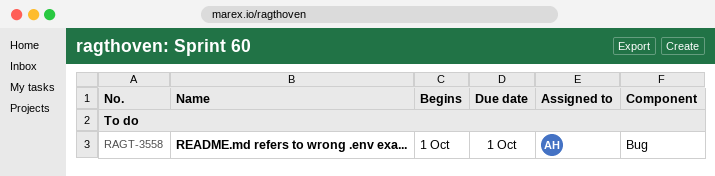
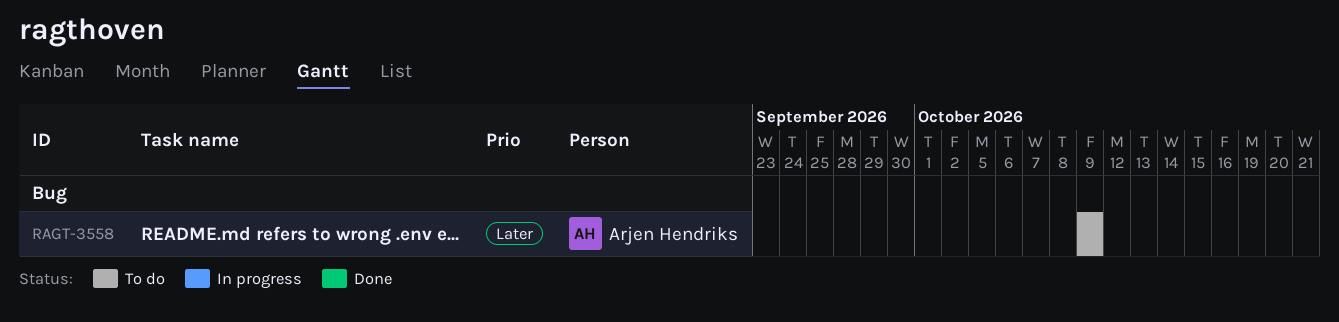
RAGT-3558, start: Oct 1 -> Oct 9
RAGT-3558, due: Oct 1 -> Oct 9

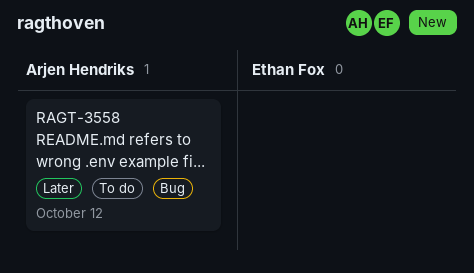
RAGT-3558, due: Oct 9 -> Oct 12

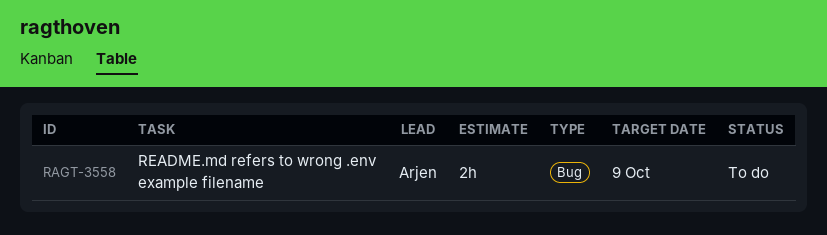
RAGT-3558, due: Oct 12 -> Oct 9

